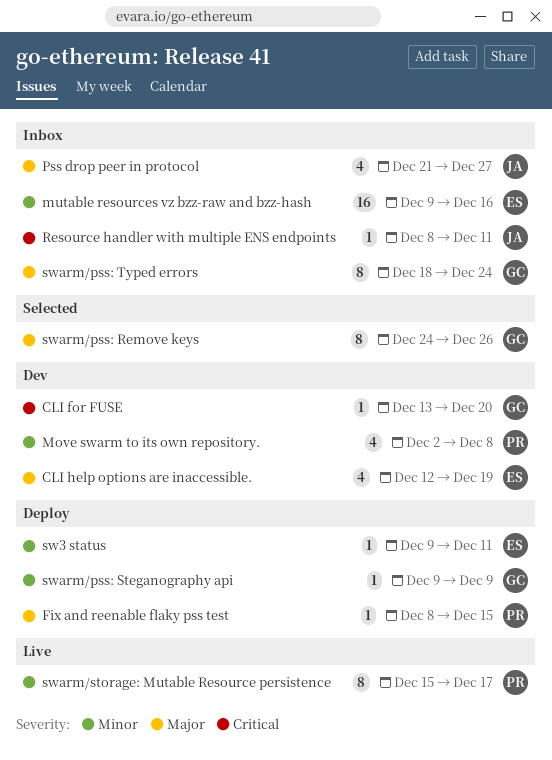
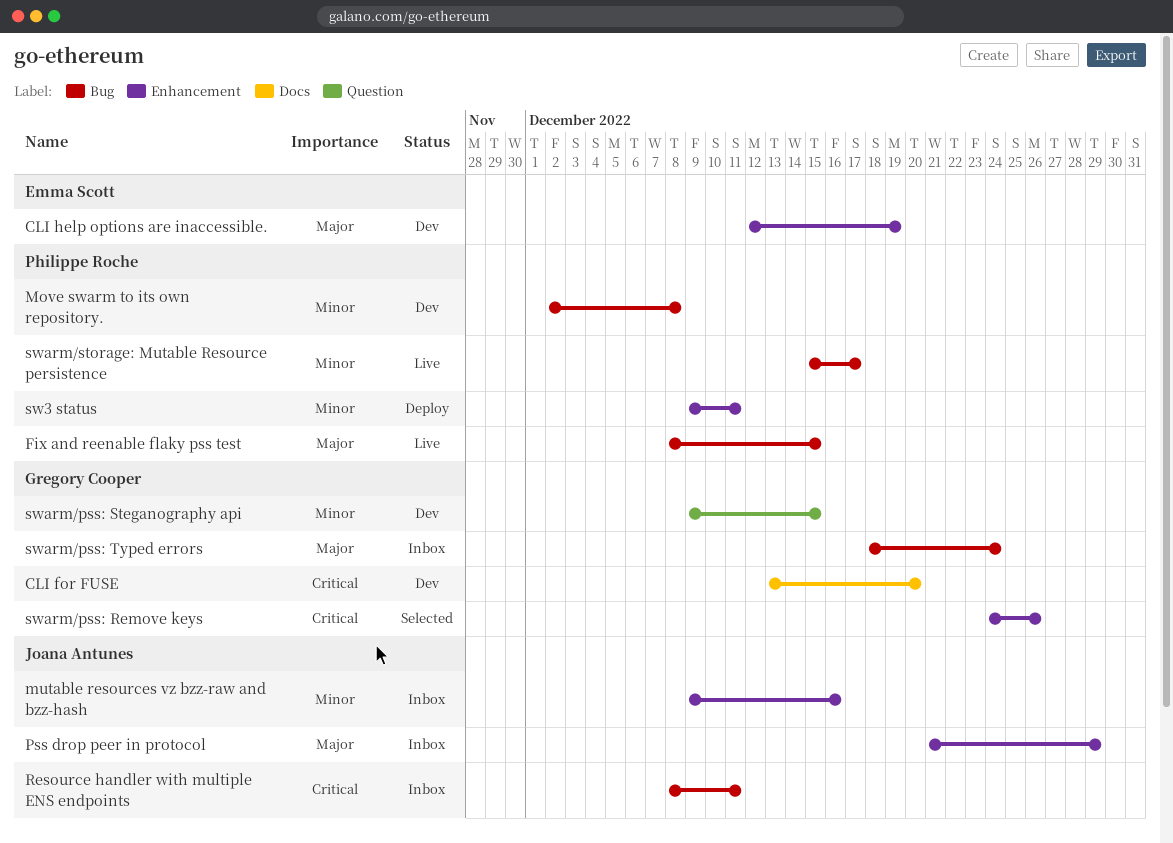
Fix and reenable flaky pss test, status: Deploy -> Live
mutable resources vz bzz-raw and bzz-hash, owner: Emma Scott -> Joana Antunes
Pss drop peer in protocol, due: Dec 27 -> Dec 29
sw3 status, owner: Emma Scott -> Philippe Roche
swarm/pss: Remove keys, priority: Major -> Critical
swarm/pss: Steganography api, status: Deploy -> Dev
swarm/pss: Steganography api, due: Dec 9 -> Dec 15

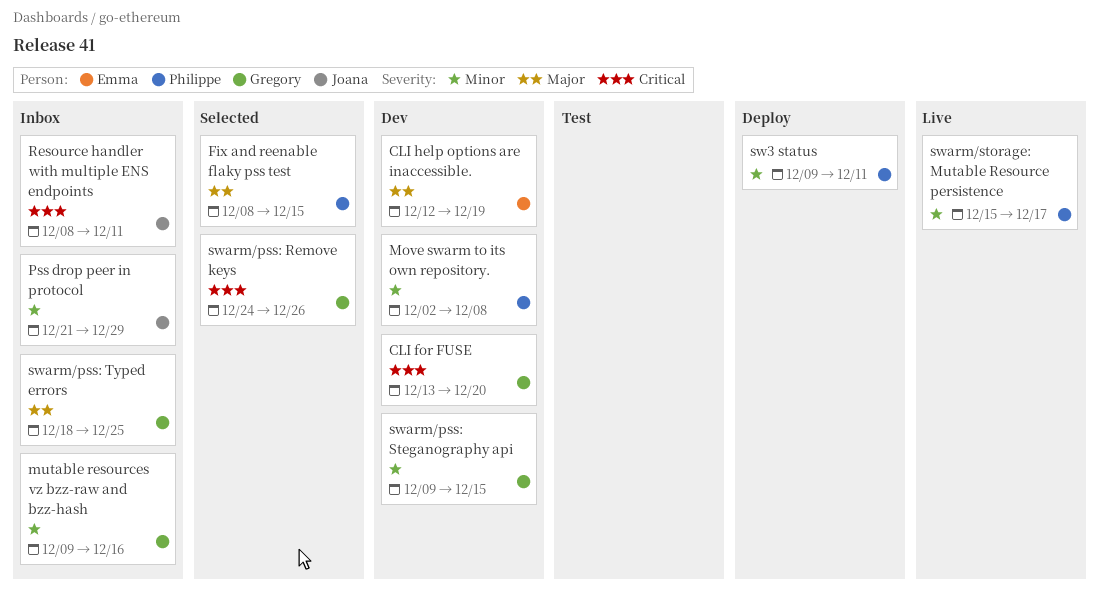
Fix and reenable flaky pss test, status: Live -> Selected
mutable resources vz bzz-raw and bzz-hash, owner: Joana Antunes -> Gregory Cooper
Pss drop peer in protocol, priority: Major -> Minor
swarm/pss: Typed errors, due: Dec 24 -> Dec 25

